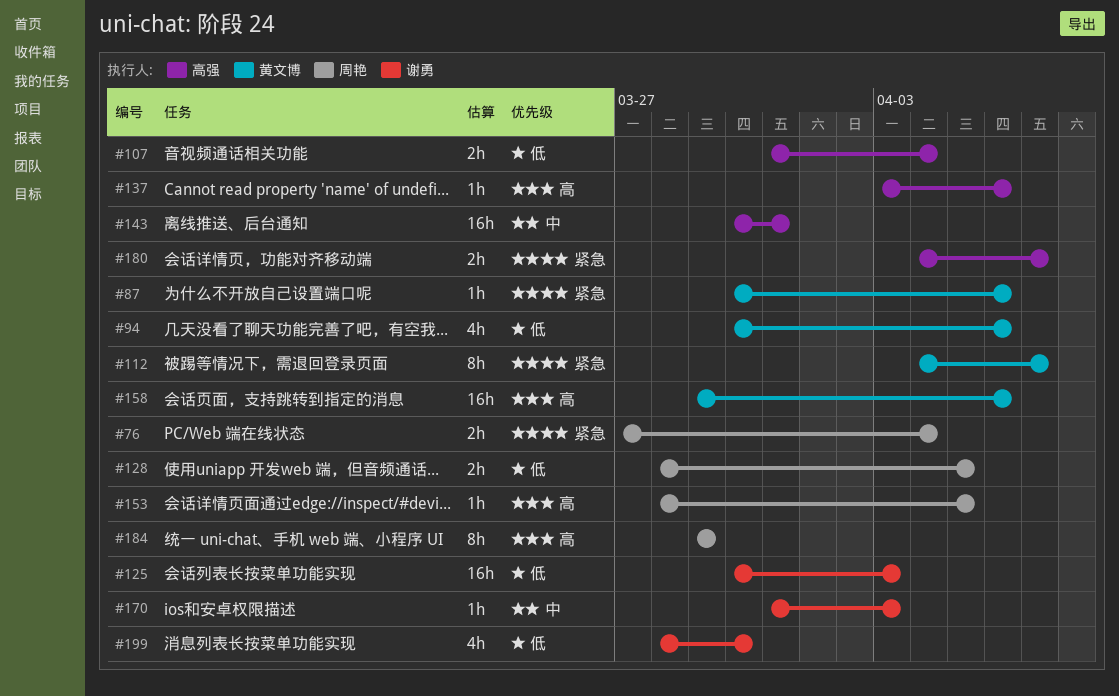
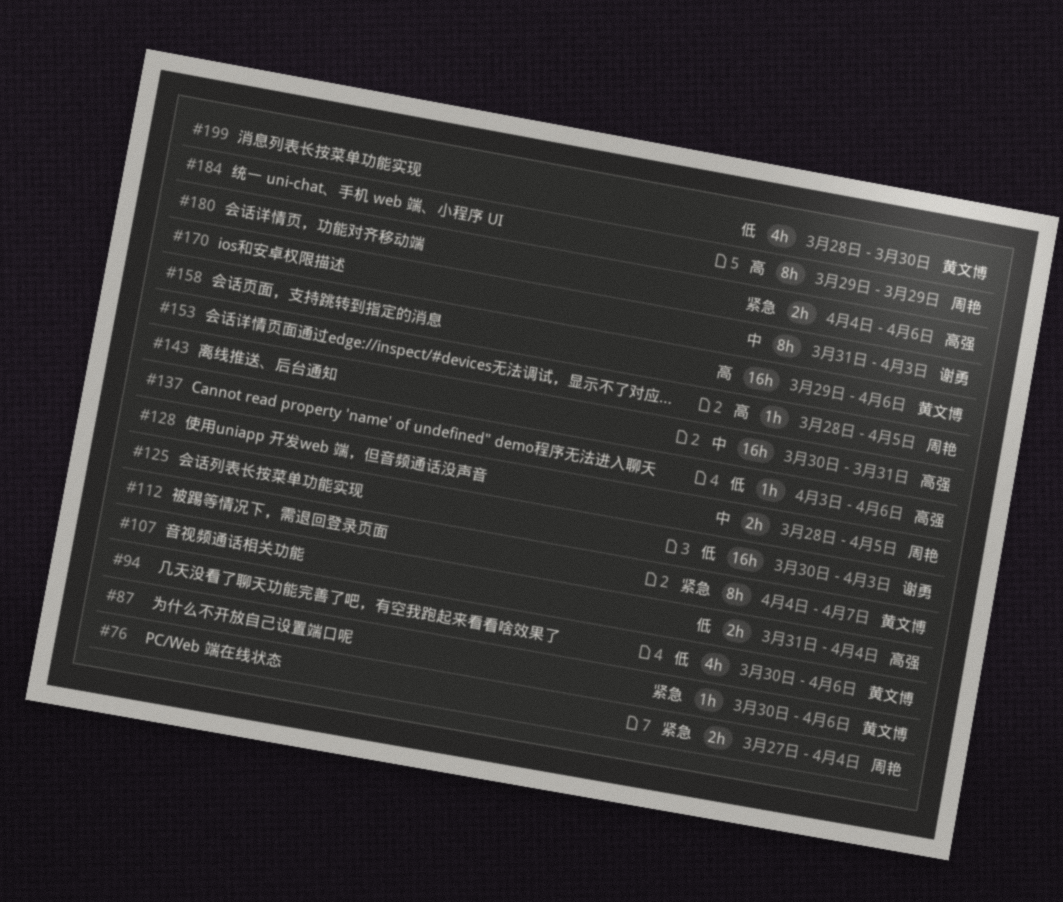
#128, priority: 低 -> 中
#137, priority: 高 -> 低
#170, estimate: 1h -> 8h
#180, due: Apr 7 -> Apr 6
#199, owner: 谢勇 -> 黄文博

